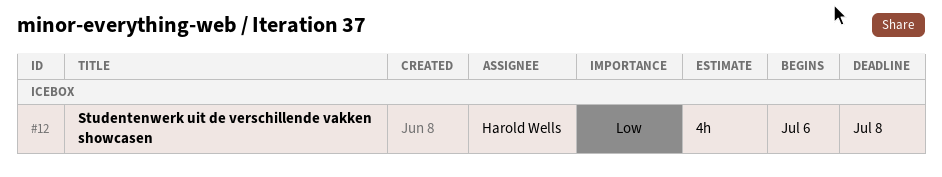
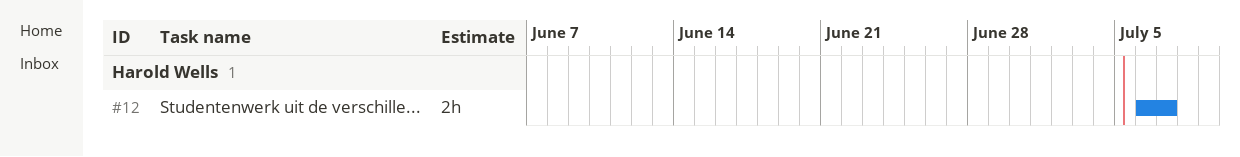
#12, estimate: 4h -> 2h
#12, due: Jul 8 -> Jul 7

